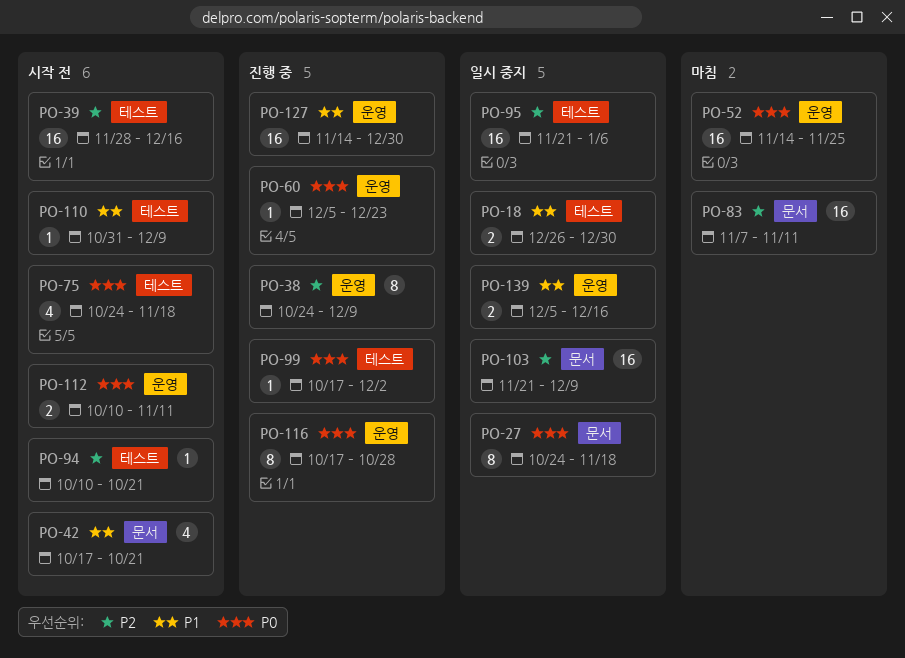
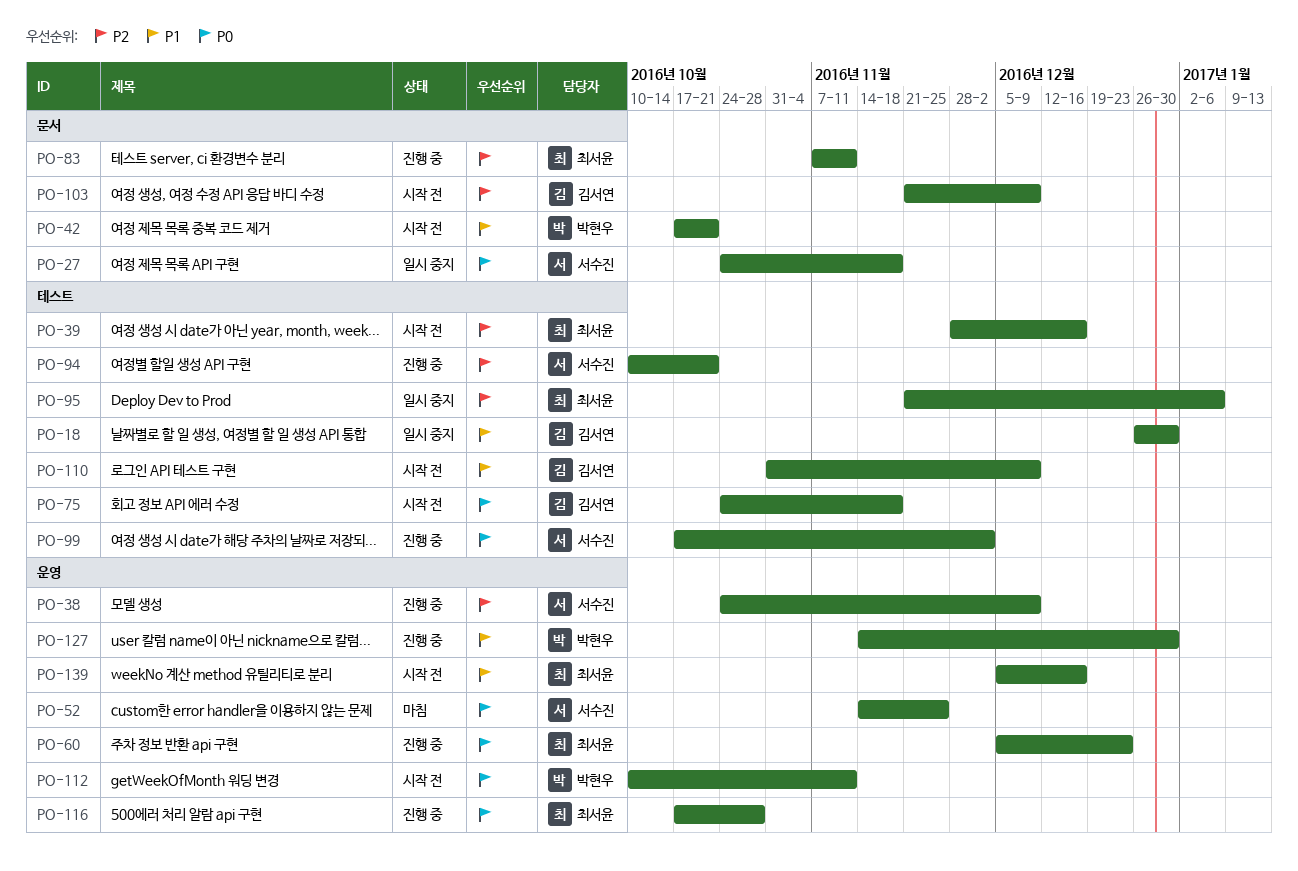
PO-83, status: 마침 -> 진행 중
PO-94, status: 시작 전 -> 진행 중
PO-103, status: 일시 중지 -> 시작 전
PO-139, status: 일시 중지 -> 시작 전

